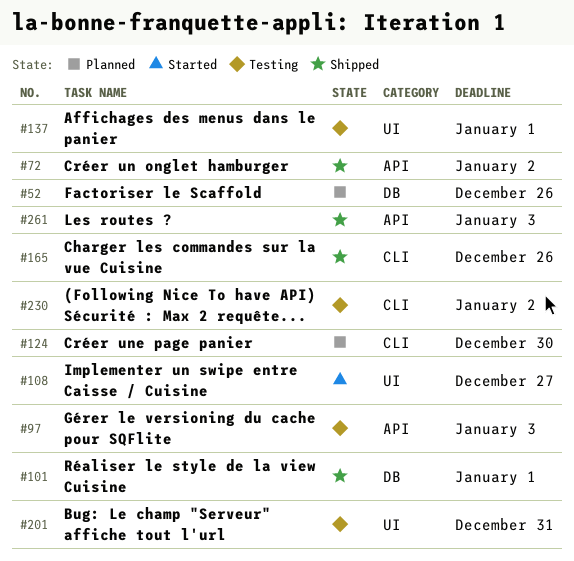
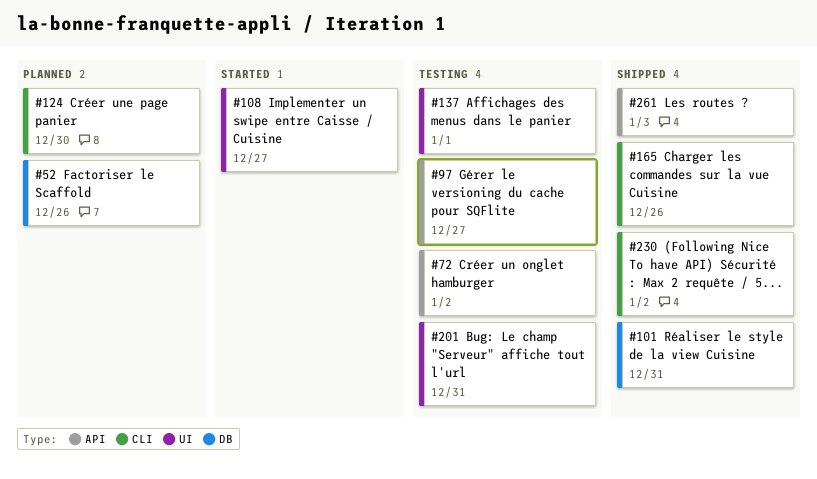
#72, status: Shipped -> Testing
#97, due: Jan 3 -> Dec 27
#101, due: Jan 1 -> Dec 31
#230, status: Testing -> Shipped

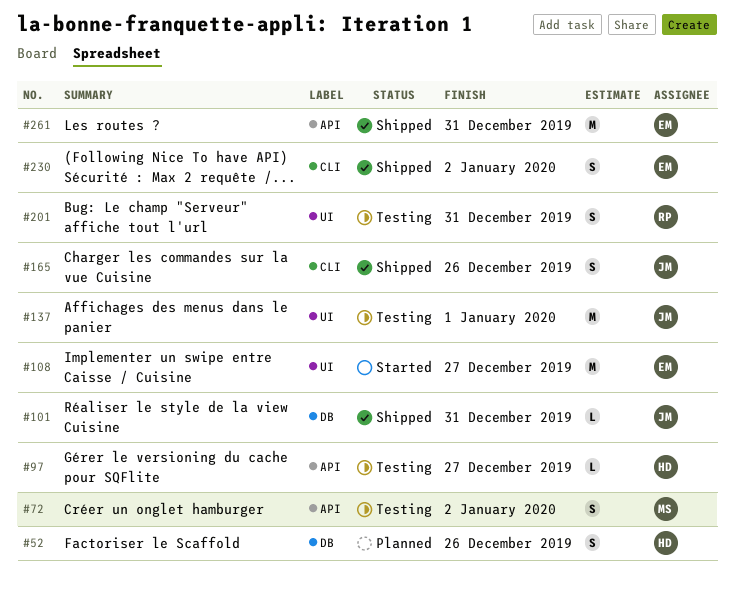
#124: present -> none
#261, due: Jan 3 -> Dec 31

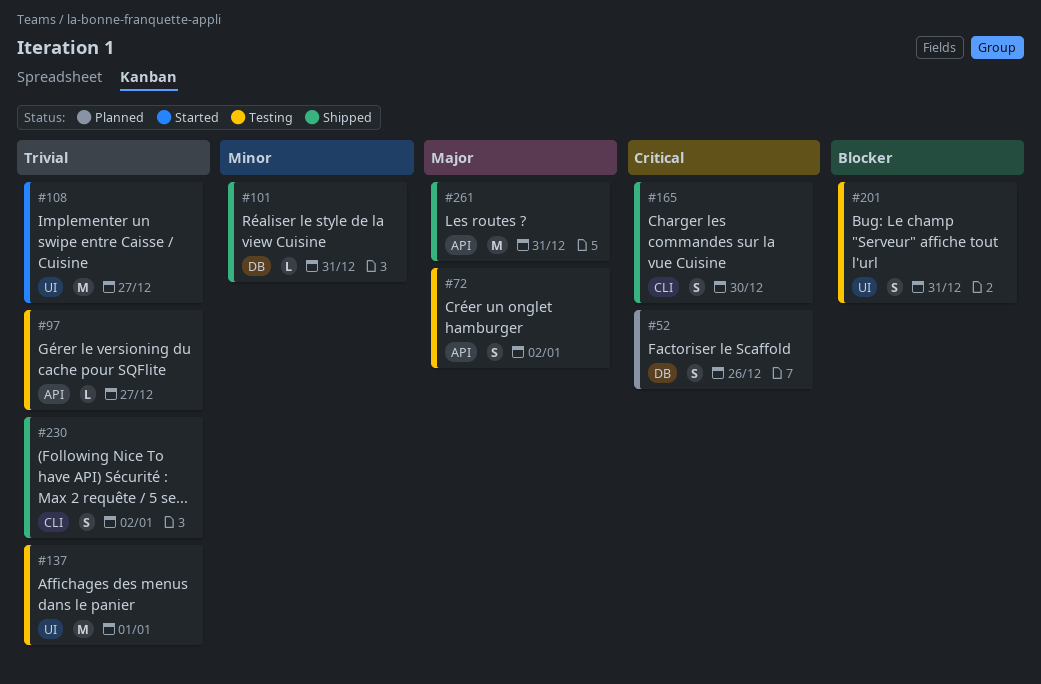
#165, due: Dec 26 -> Dec 30

